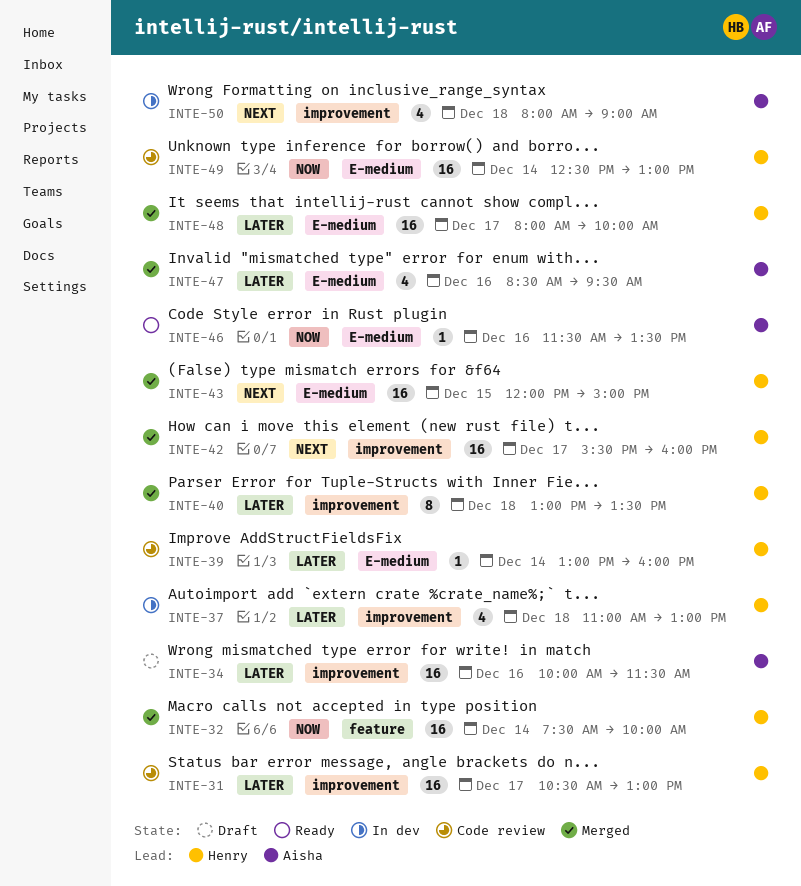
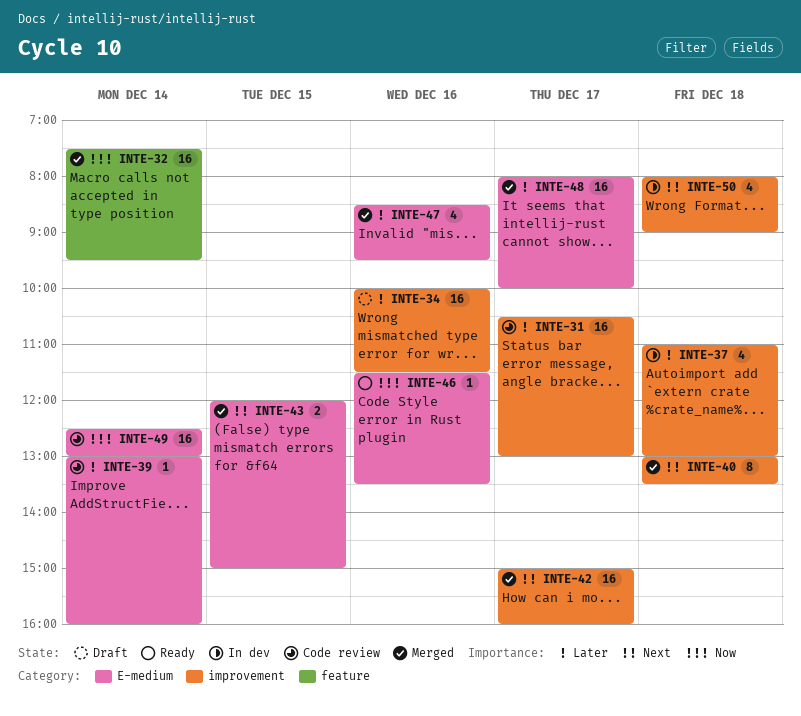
INTE-32, ends: 10:00 -> 09:30
INTE-40, priority: Later -> Next
INTE-42, begins: 15:30 -> 15:00
INTE-43, estimate: 16 -> 2

